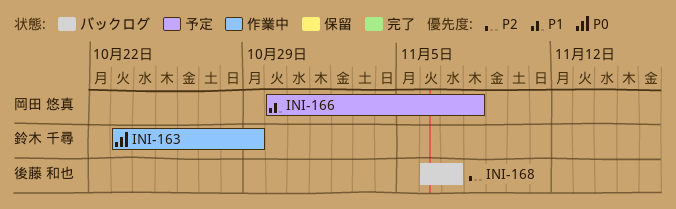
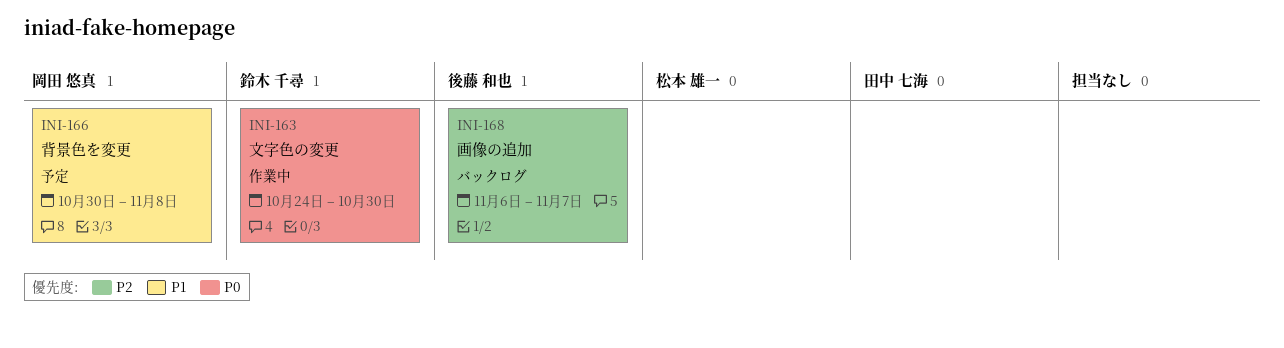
INI-163, start: Oct 23 -> Oct 24
INI-163, due: Oct 29 -> Oct 30

